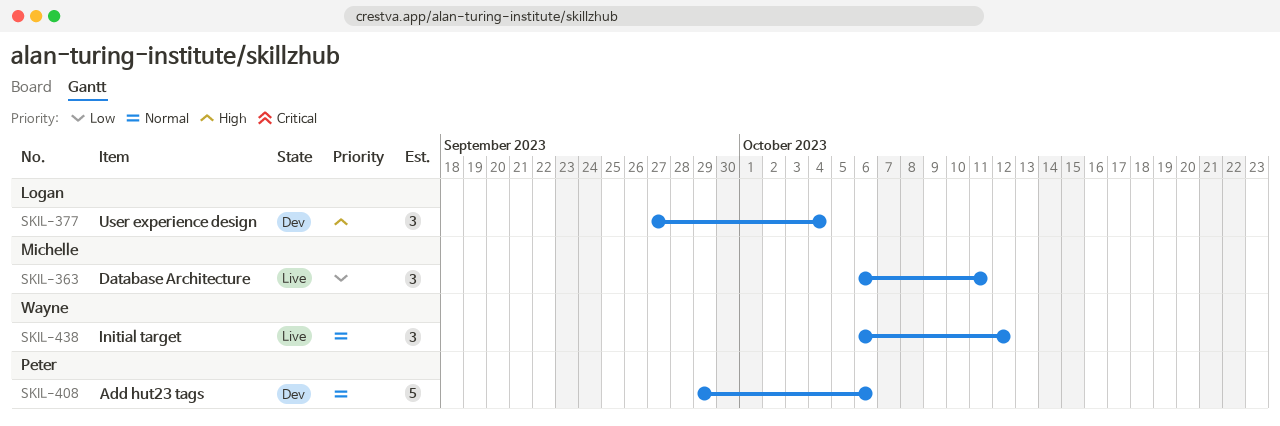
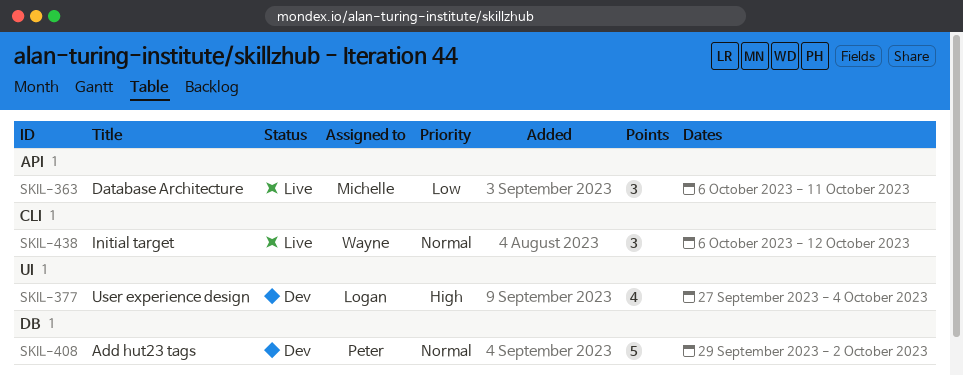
SKIL-377, estimate: 3 -> 4
SKIL-408, due: Oct 6 -> Oct 2

